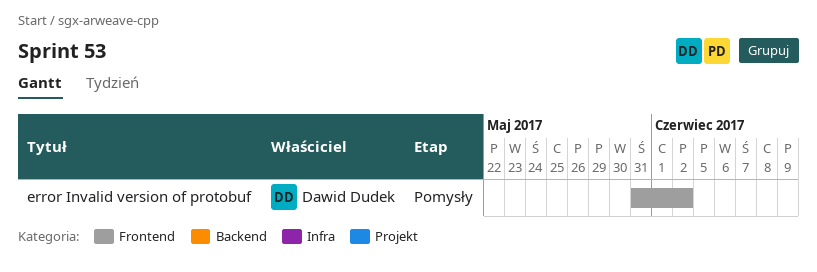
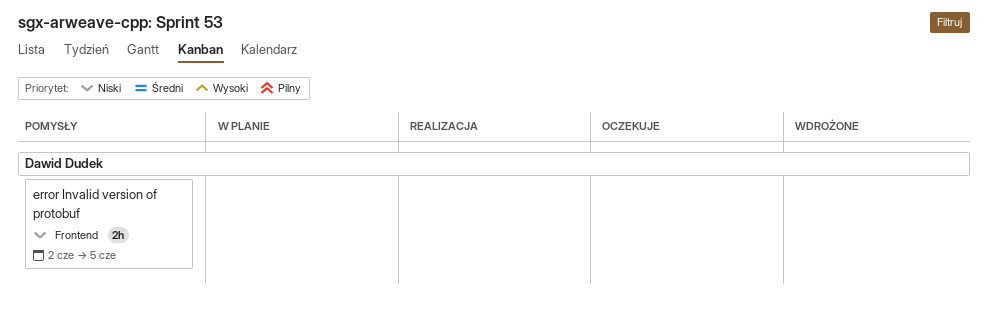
error Invalid version of protobuf, start: May 31 -> Jun 2
error Invalid version of protobuf, due: Jun 2 -> Jun 5

